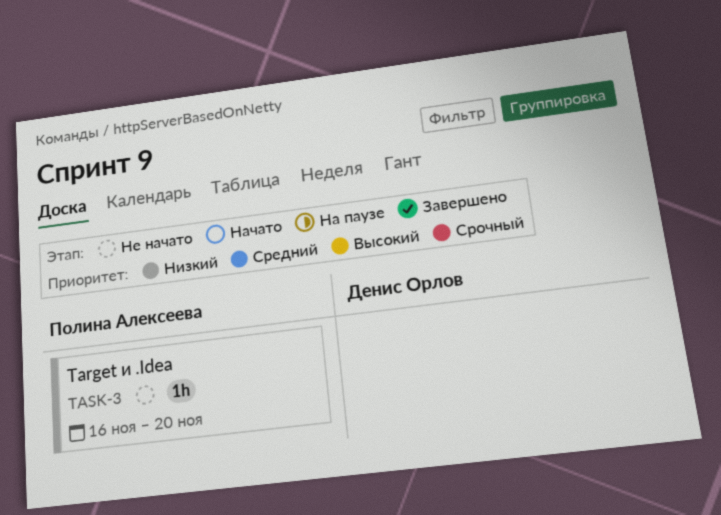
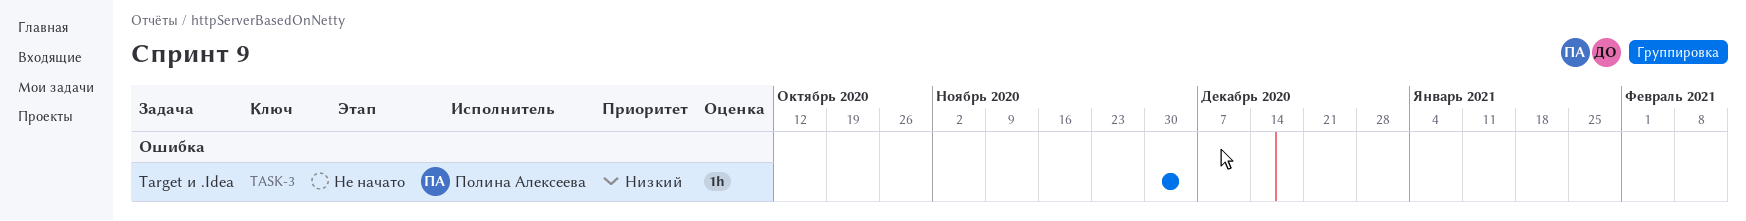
TASK-3, start: Nov 16 -> Nov 30
TASK-3, due: Nov 20 -> Dec 4

